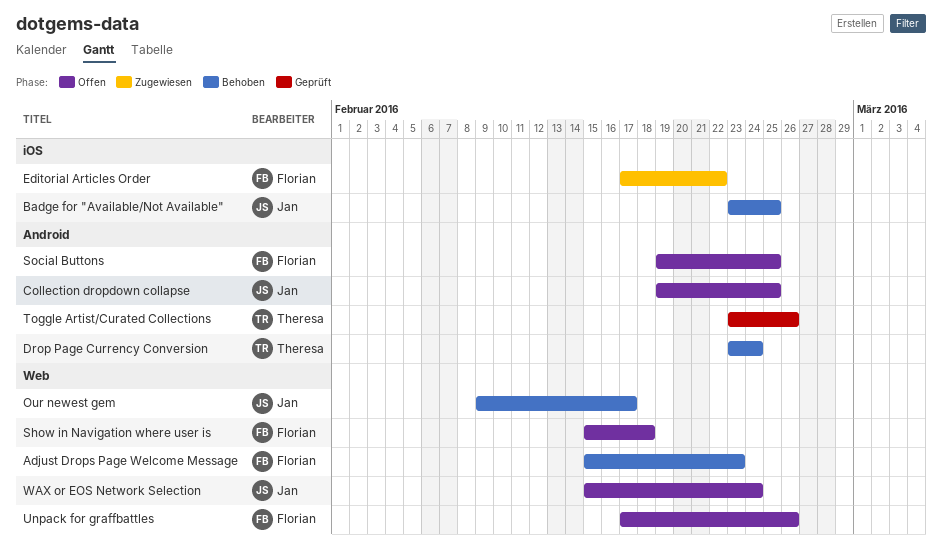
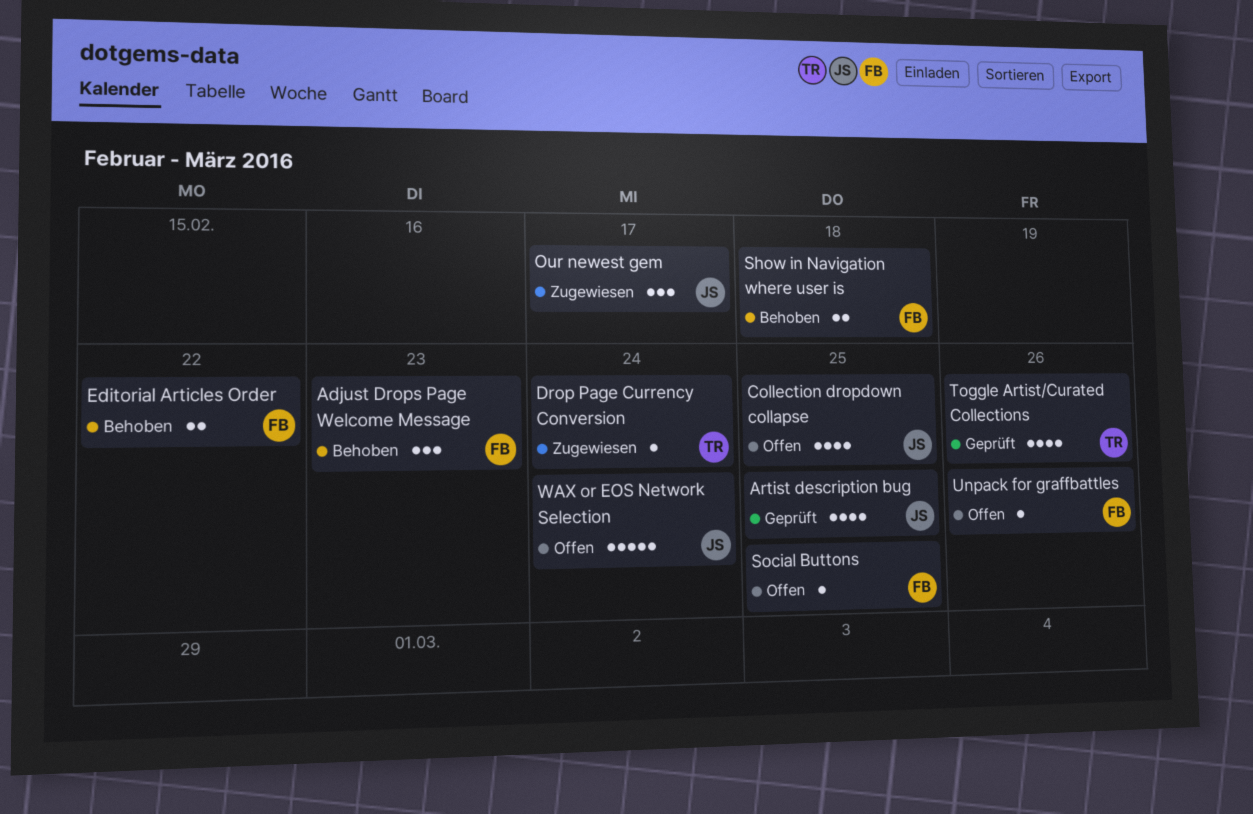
Artist description bug: none -> present
Badge for "Available/Not Available": present -> none
Drop Page Currency Conversion, status: Behoben -> Zugewiesen
Editorial Articles Order, status: Zugewiesen -> Behoben
Our newest gem, status: Behoben -> Zugewiesen
Show in Navigation where user is, status: Offen -> Behoben

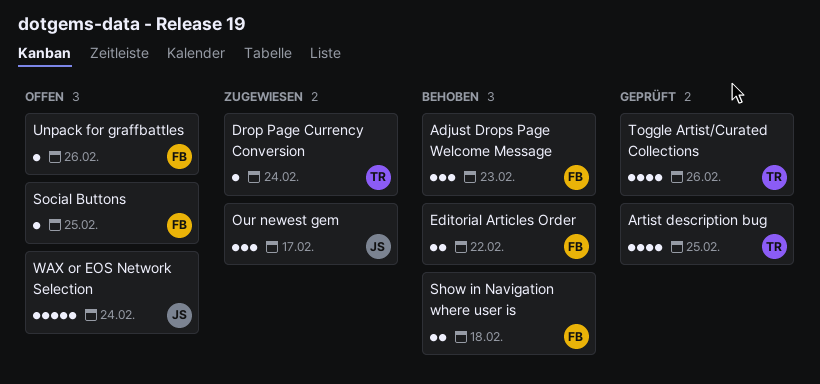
Artist description bug, owner: JS -> TR
Collection dropdown collapse: present -> none

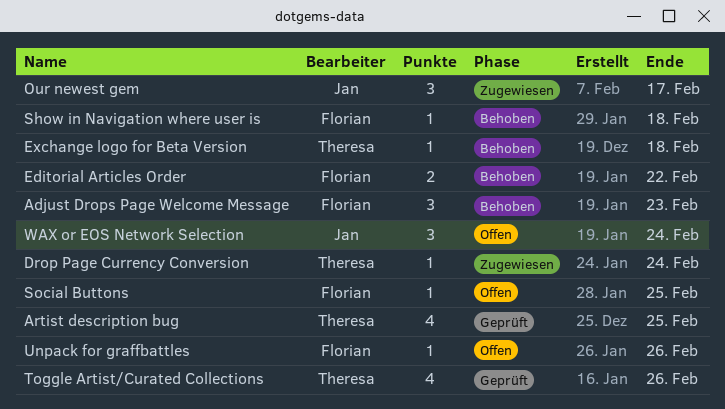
Exchange logo for Beta Version: none -> present
Show in Navigation where user is, estimate: 2 -> 1
WAX or EOS Network Selection, estimate: 5 -> 3

